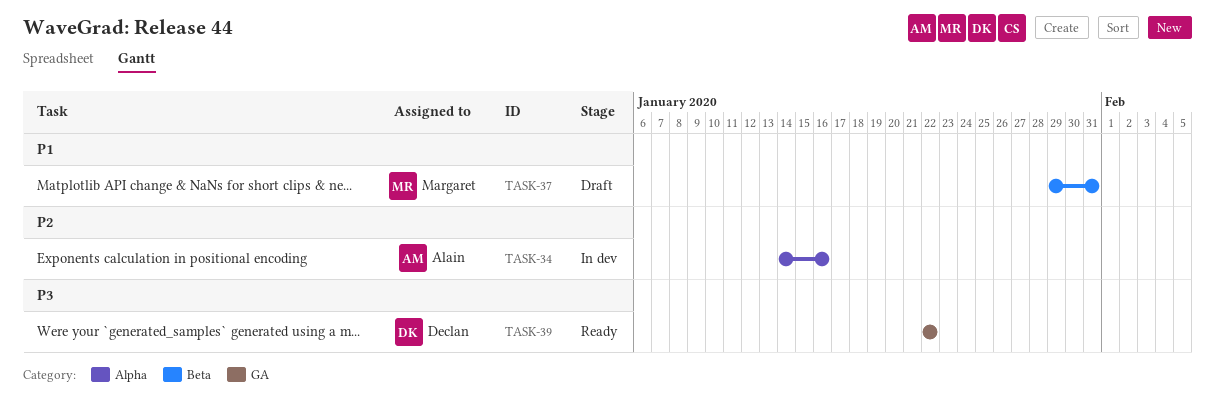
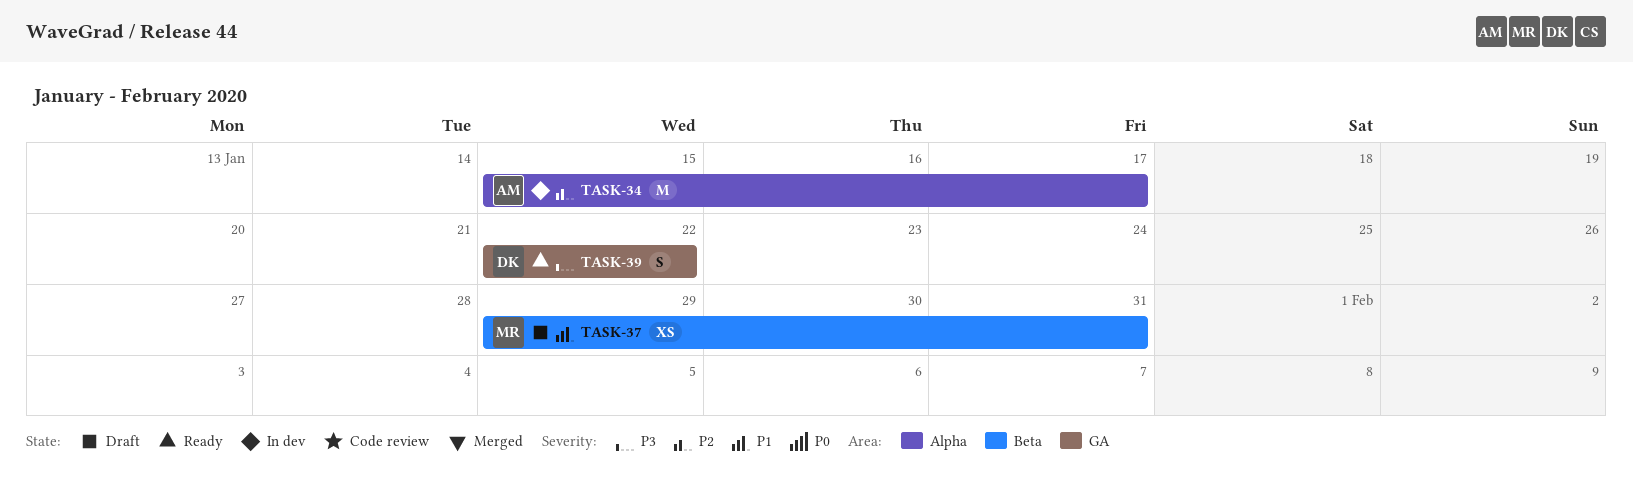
TASK-34, start: Jan 14 -> Jan 15
TASK-34, due: Jan 16 -> Jan 17

